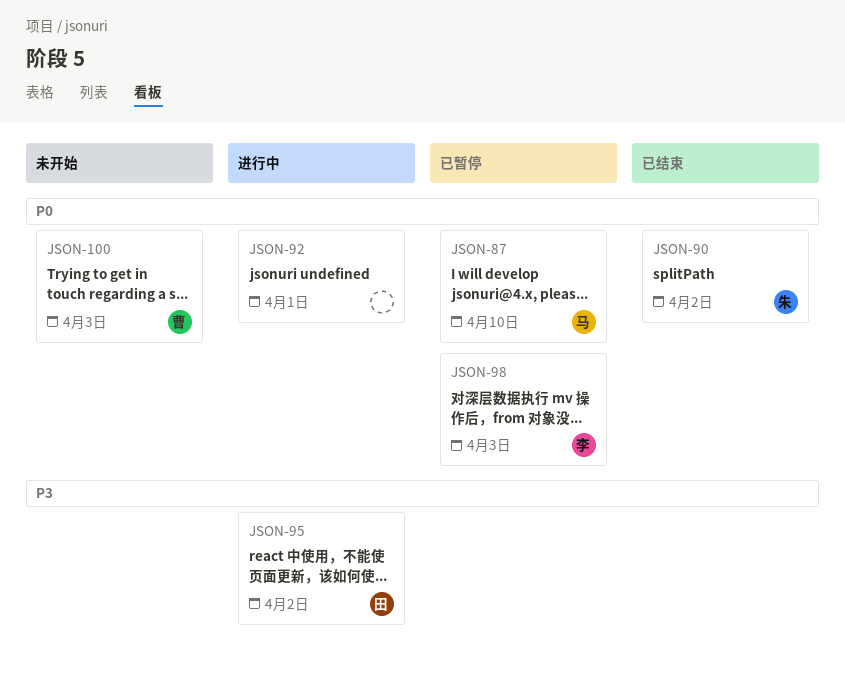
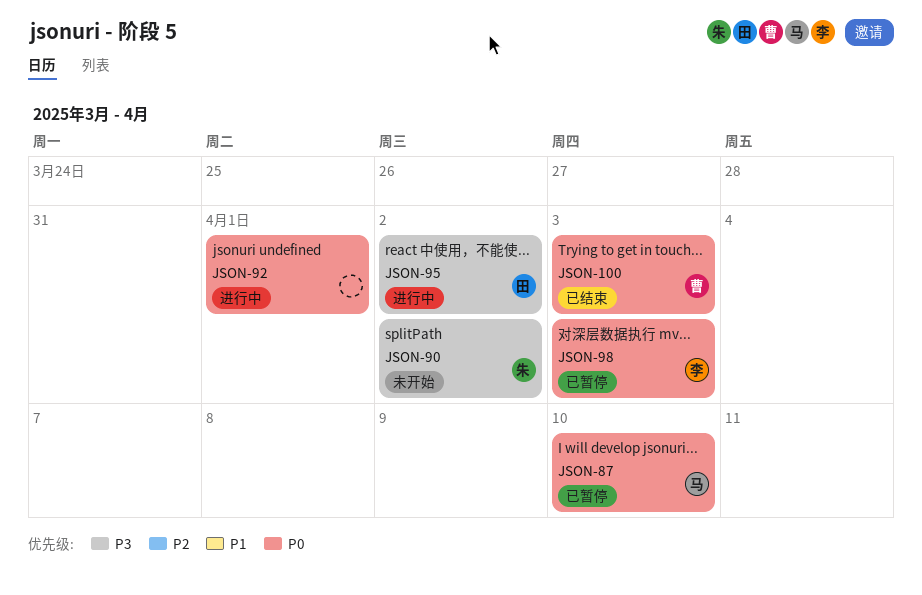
JSON-90, status: 已结束 -> 未开始
JSON-90, priority: P0 -> P3
JSON-100, status: 未开始 -> 已结束

